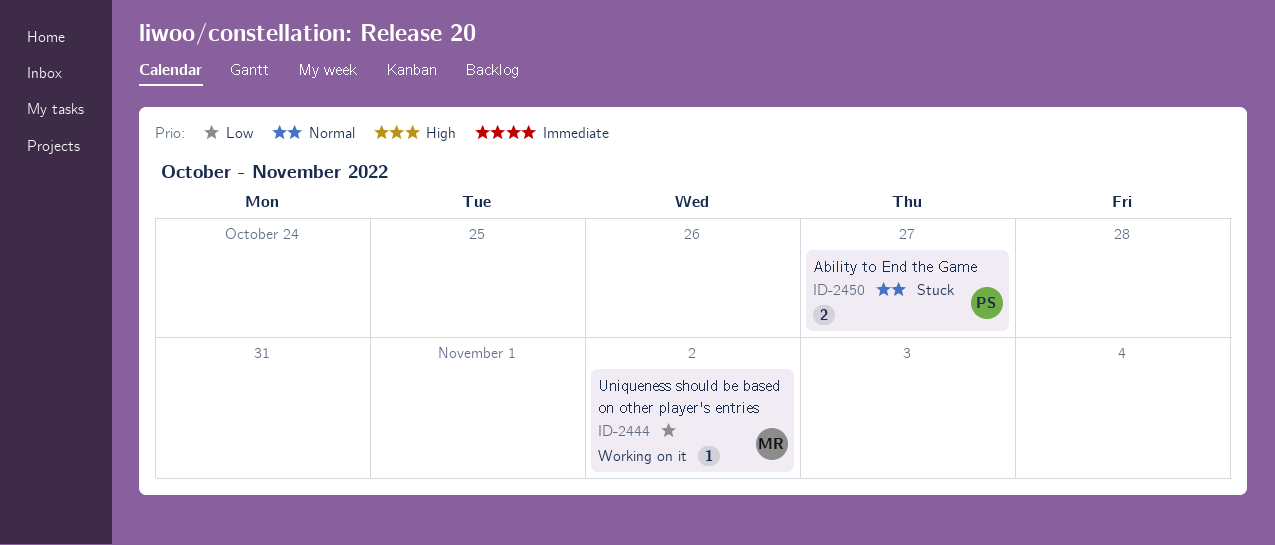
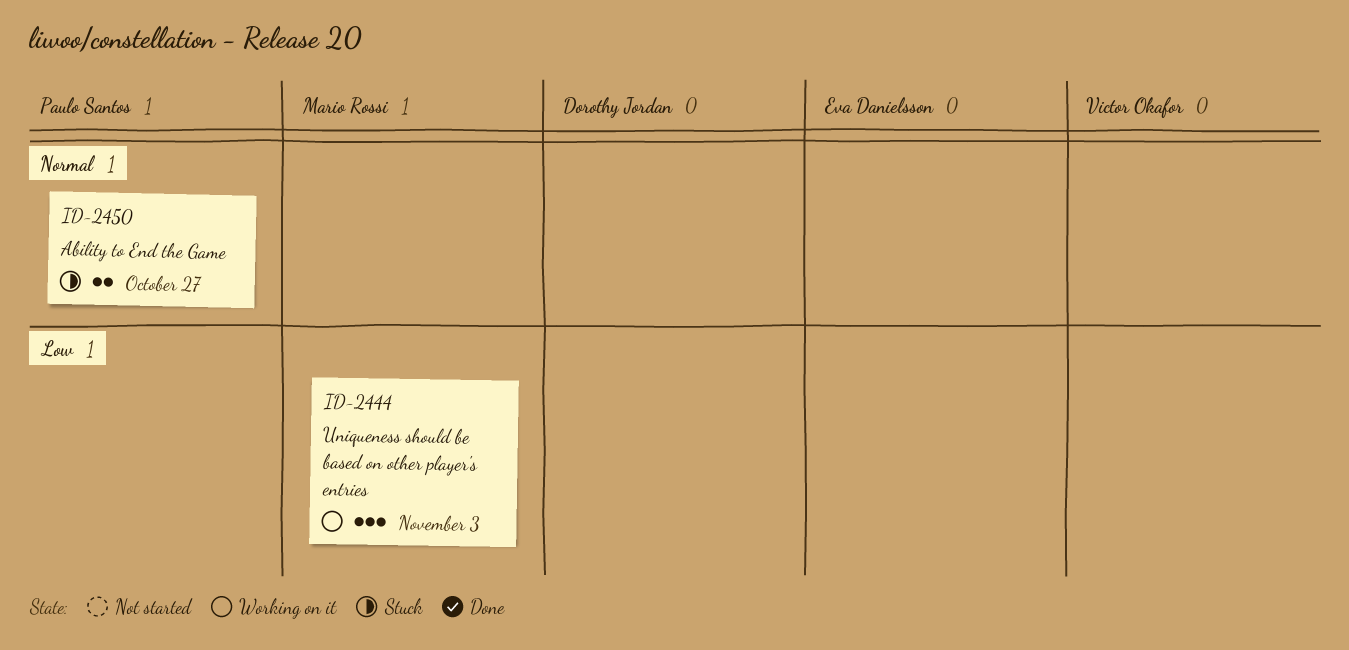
ID-2444, estimate: 1 -> 3
ID-2444, due: Nov 2 -> Nov 3

